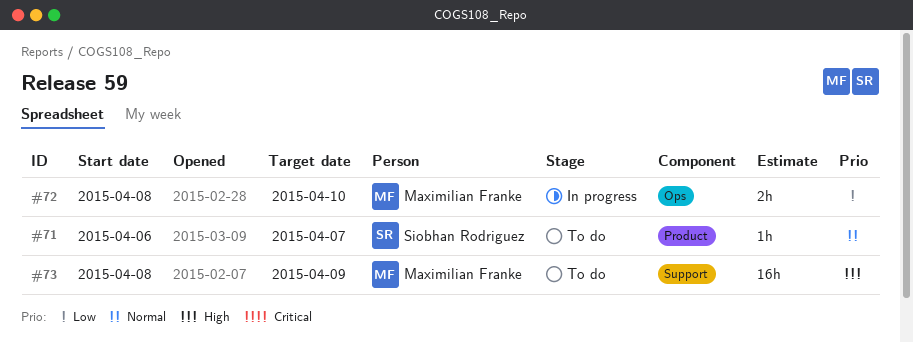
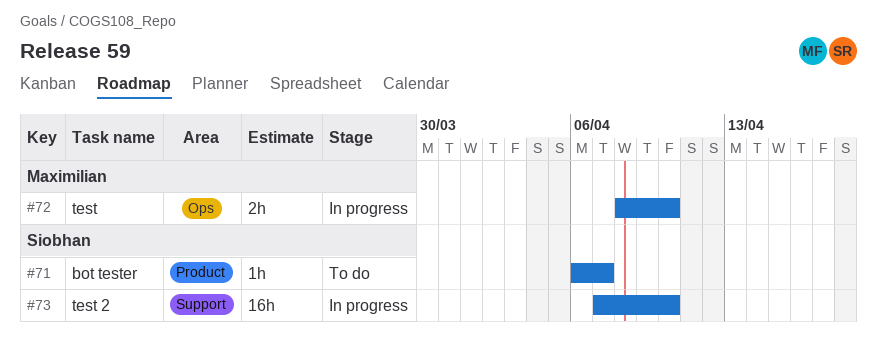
#73, status: To do -> In progress
#73, owner: Maximilian Franke -> Siobhan Rodriguez
#73, start: Apr 8 -> Apr 7
#73, due: Apr 9 -> Apr 10

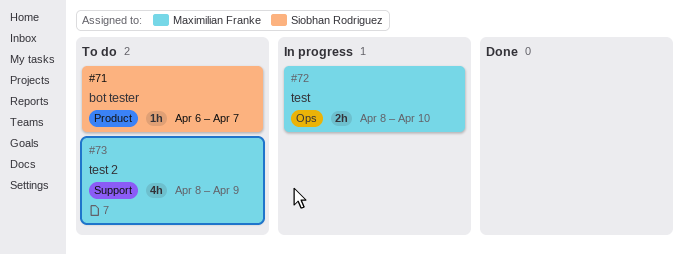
#73, status: In progress -> To do
#73, owner: Siobhan Rodriguez -> Maximilian Franke
#73, estimate: 16h -> 4h
#73, start: Apr 7 -> Apr 8
#73, due: Apr 10 -> Apr 9

